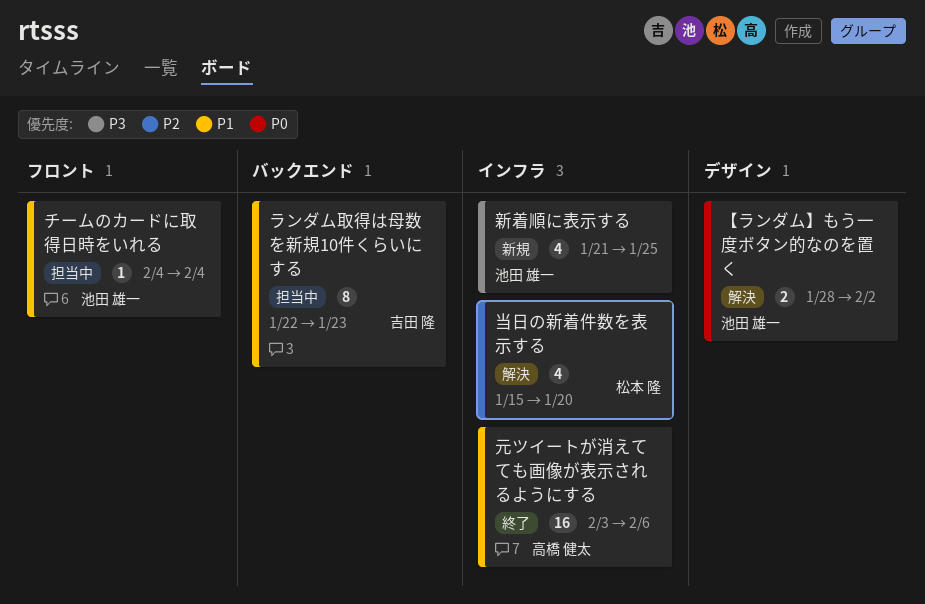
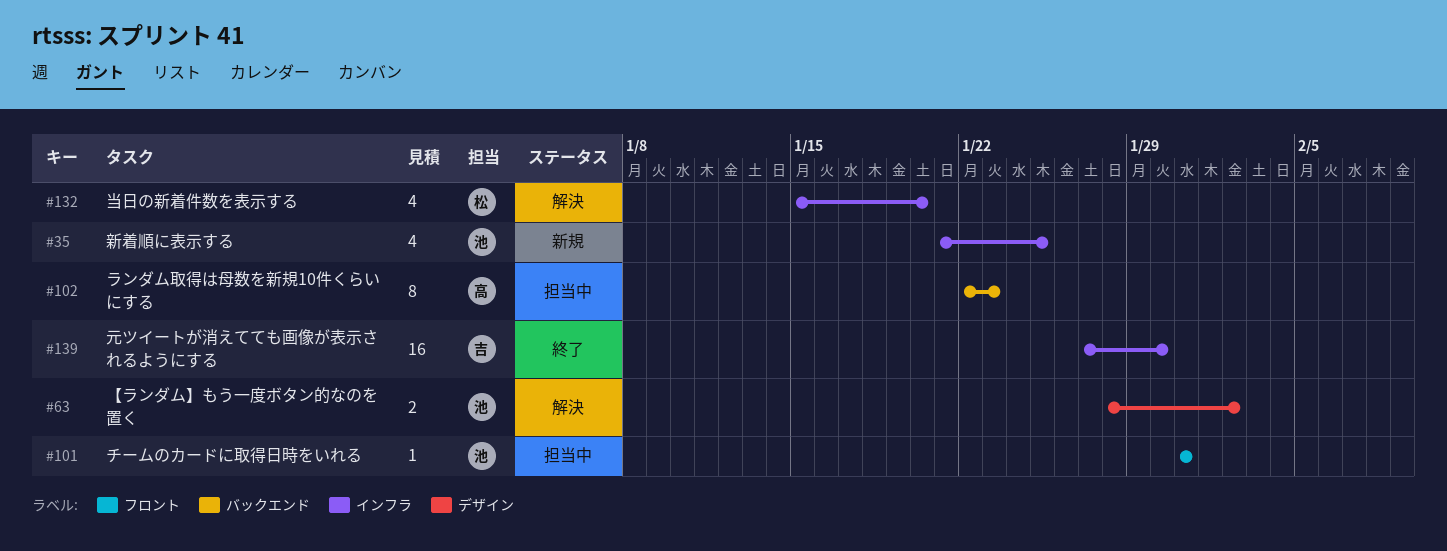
チームのカードに取得日時をいれる, start: Feb 4 -> Jan 31
チームのカードに取得日時をいれる, due: Feb 4 -> Jan 31
ランダム取得は母数を新規10件くらいにする, owner: 吉田 隆 -> 高橋 健太
元ツイートが消えてても画像が表示されるようにする, owner: 高橋 健太 -> 吉田 隆
元ツイートが消えてても画像が表示されるようにする, start: Feb 3 -> Jan 27
元ツイートが消えてても画像が表示されるようにする, due: Feb 6 -> Jan 30

